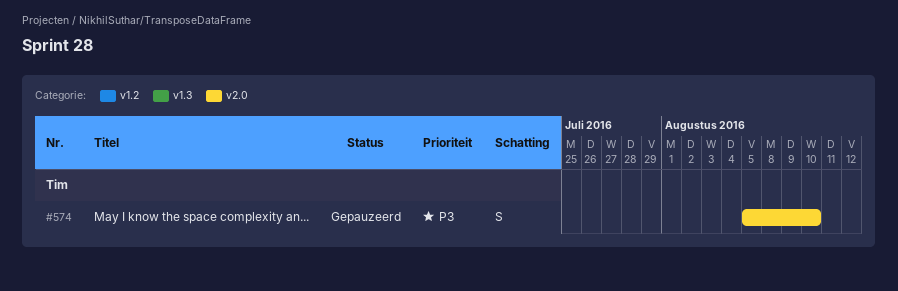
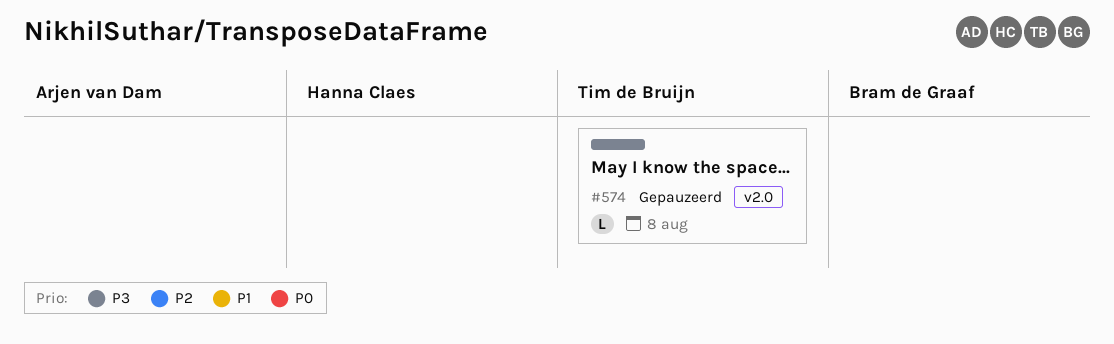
#574, estimate: S -> L
#574, due: Aug 10 -> Aug 8

